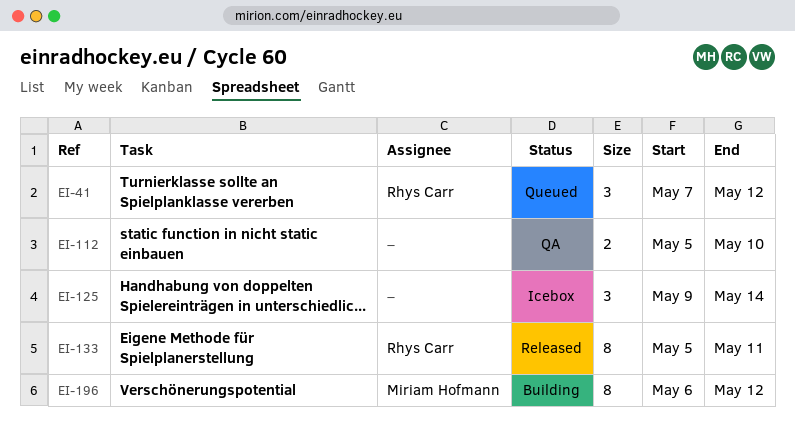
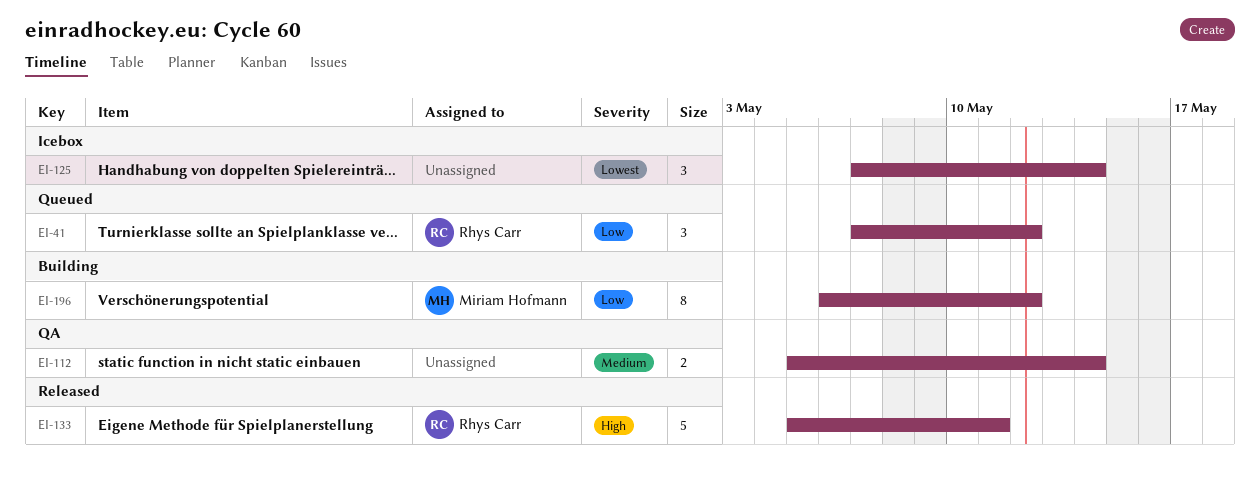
EI-112, due: May 10 -> May 14
EI-125, start: May 9 -> May 7
EI-133, estimate: 8 -> 5

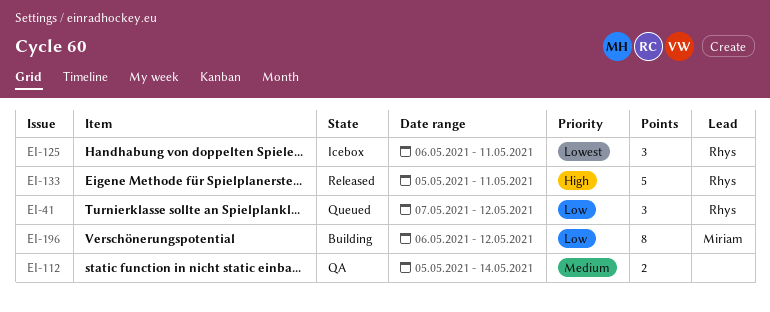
EI-125, owner: none -> Rhys Carr
EI-125, start: May 7 -> May 6
EI-125, due: May 14 -> May 11

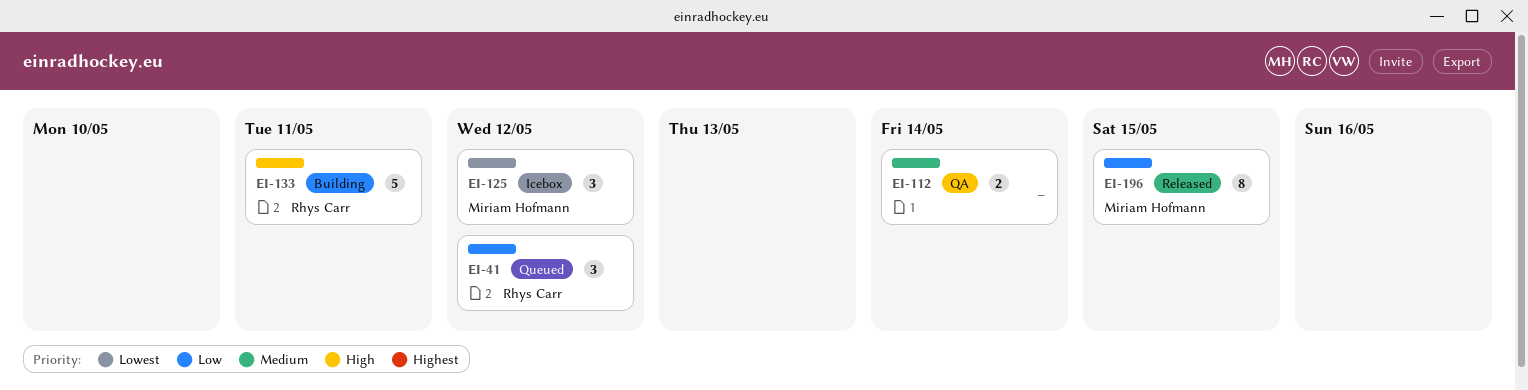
EI-125, owner: Rhys Carr -> Miriam Hofmann
EI-125, due: May 11 -> May 12
EI-133, status: Released -> Building
EI-196, status: Building -> Released
EI-196, due: May 12 -> May 15

